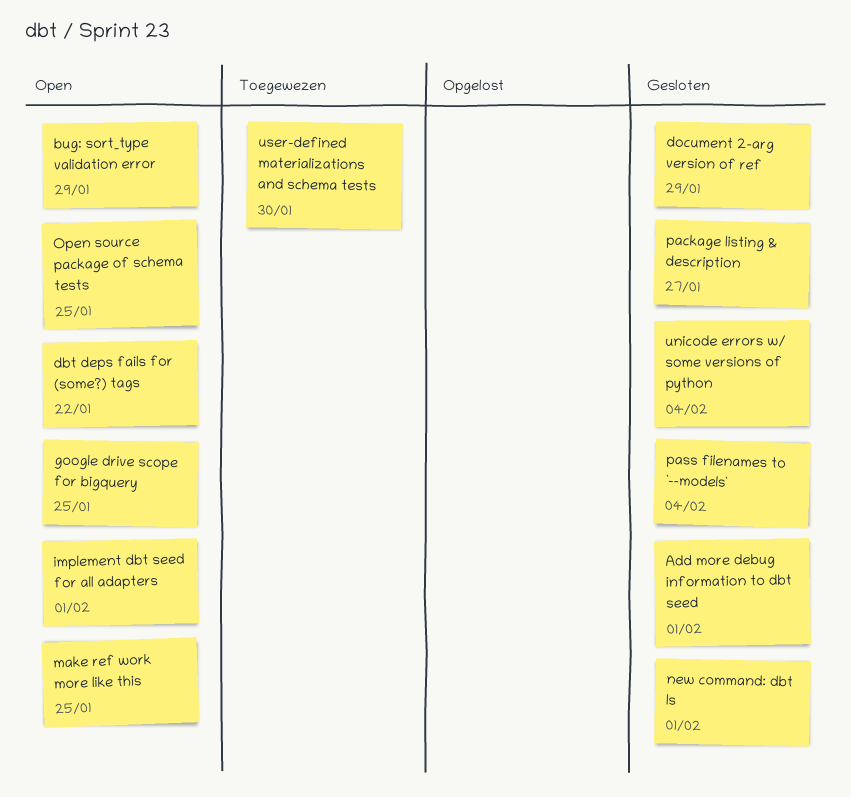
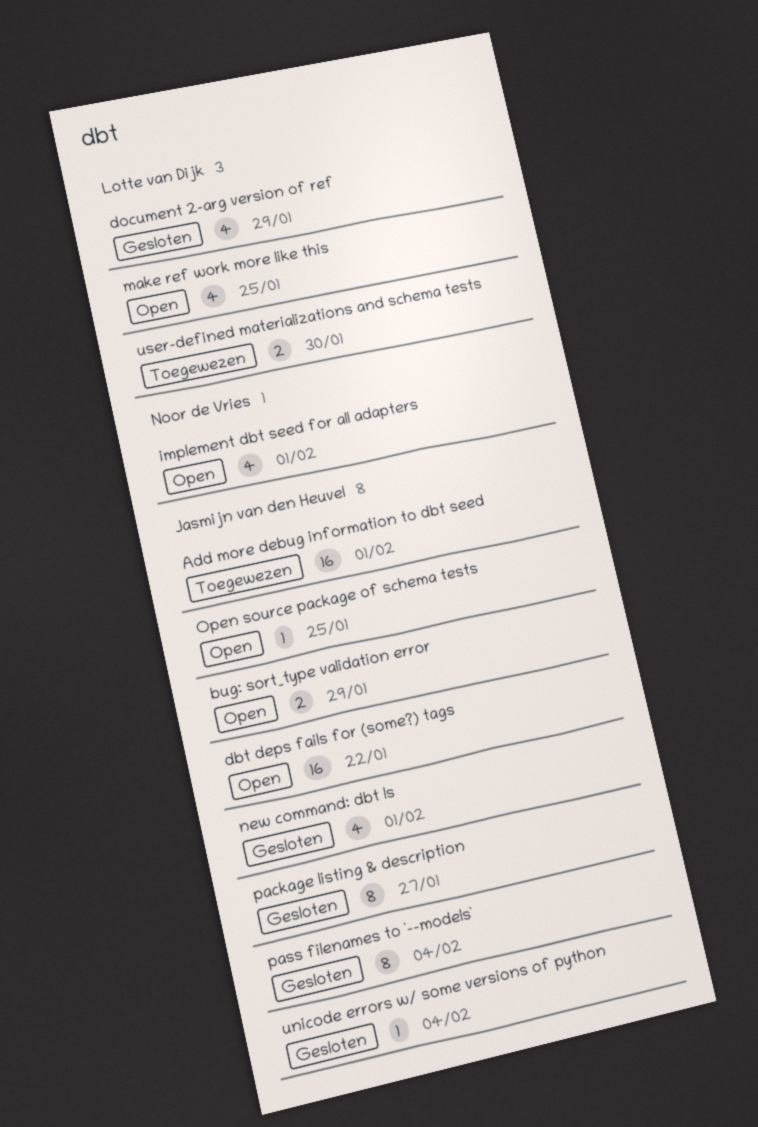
Add more debug information to dbt seed, status: Gesloten -> Toegewezen
google drive scope for bigquery: present -> none

